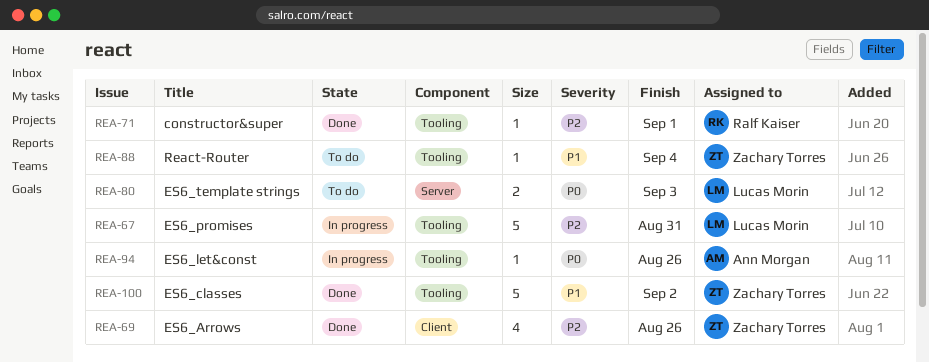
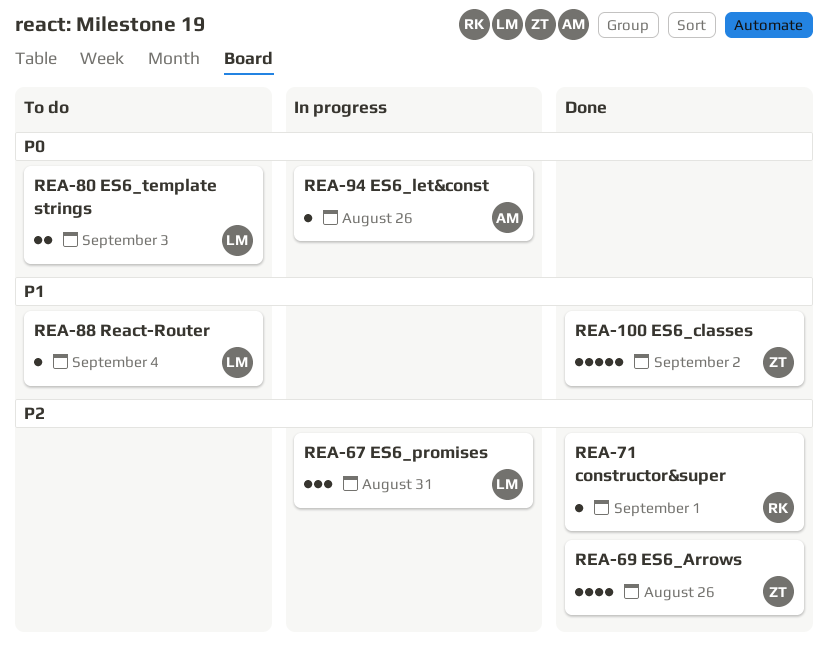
REA-67, estimate: 5 -> 3
REA-88, owner: Zachary Torres -> Lucas Morin

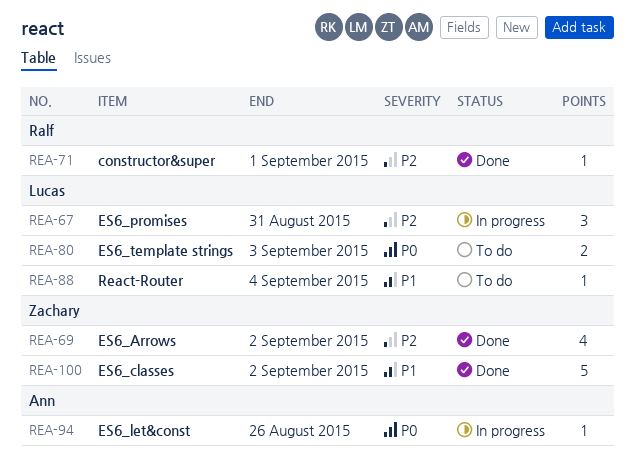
REA-69, due: Aug 26 -> Sep 2

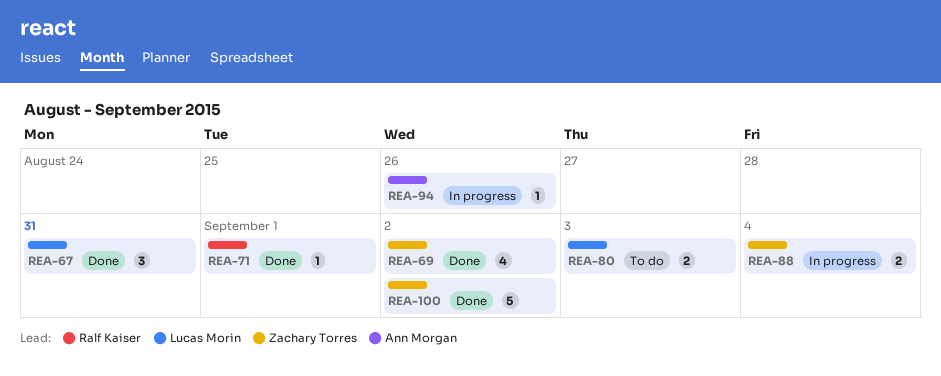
REA-67, status: In progress -> Done
REA-88, status: To do -> In progress
REA-88, owner: Lucas Morin -> Zachary Torres
REA-88, estimate: 1 -> 2

